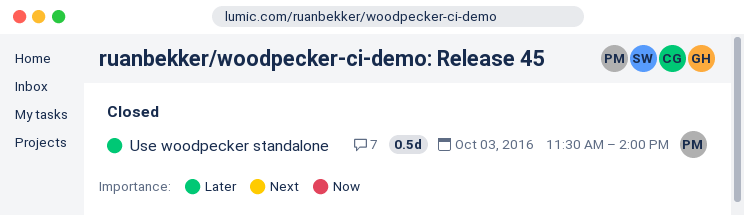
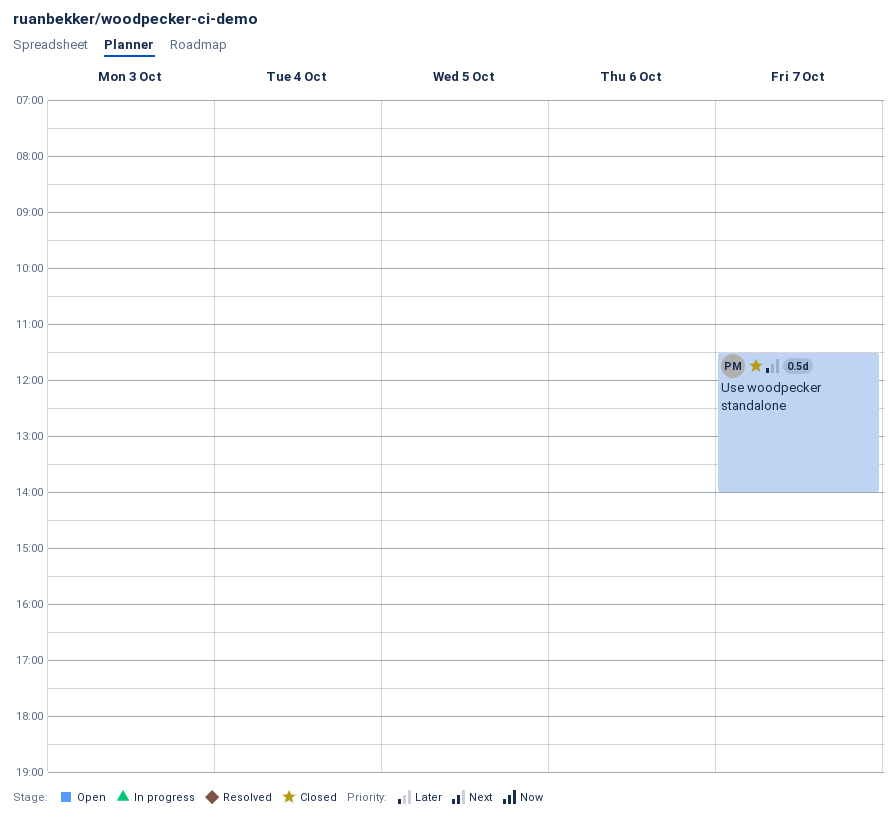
Use woodpecker standalone, day: Oct 3 -> Oct 7

